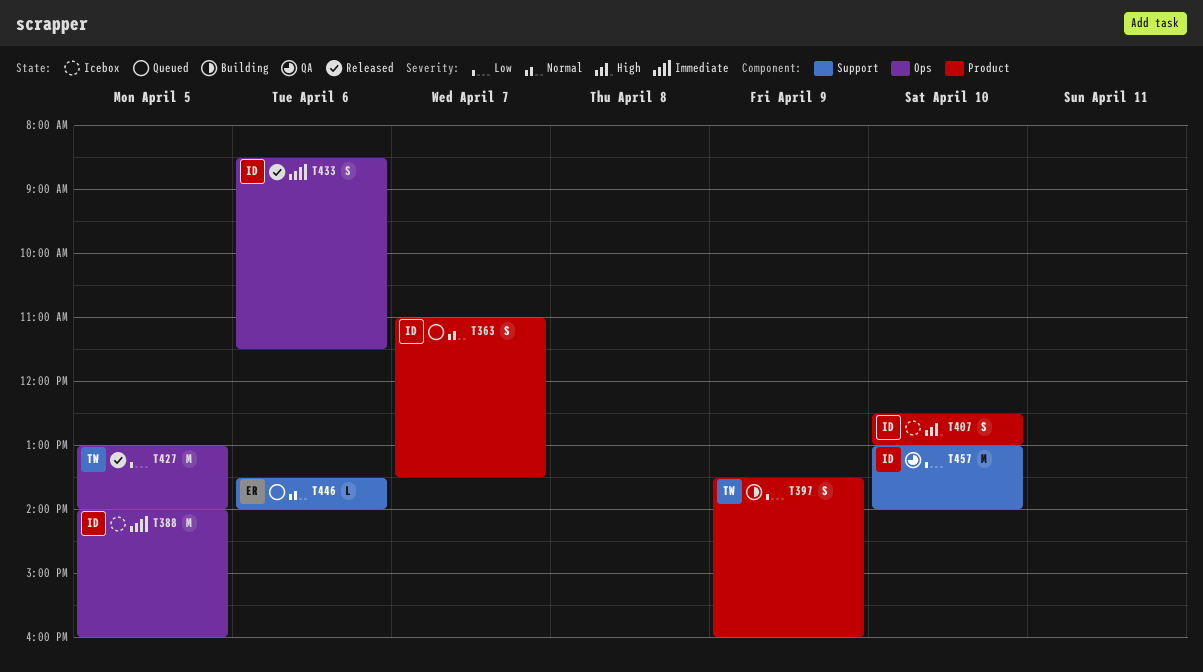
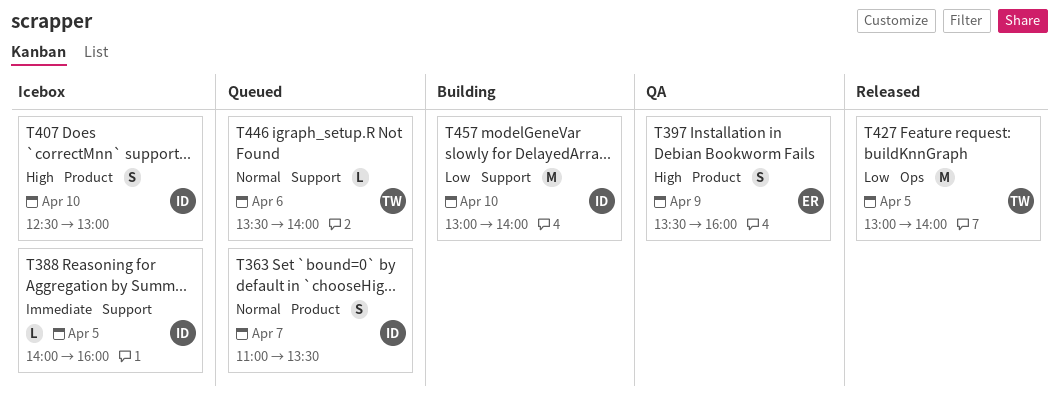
T388, label: Ops -> Support
T388, estimate: M -> L
T397, status: Building -> QA
T397, owner: TW -> ER
T397, priority: Low -> High
T433: present -> none
T446, owner: ER -> TW
T457, status: QA -> Building

